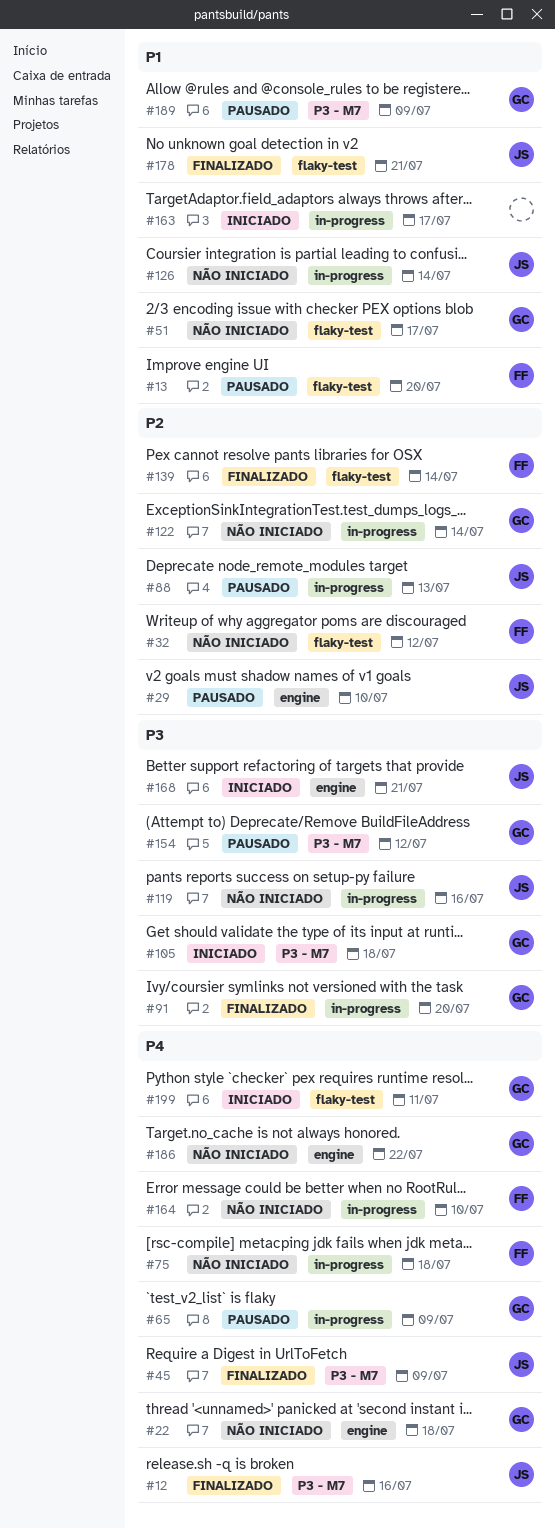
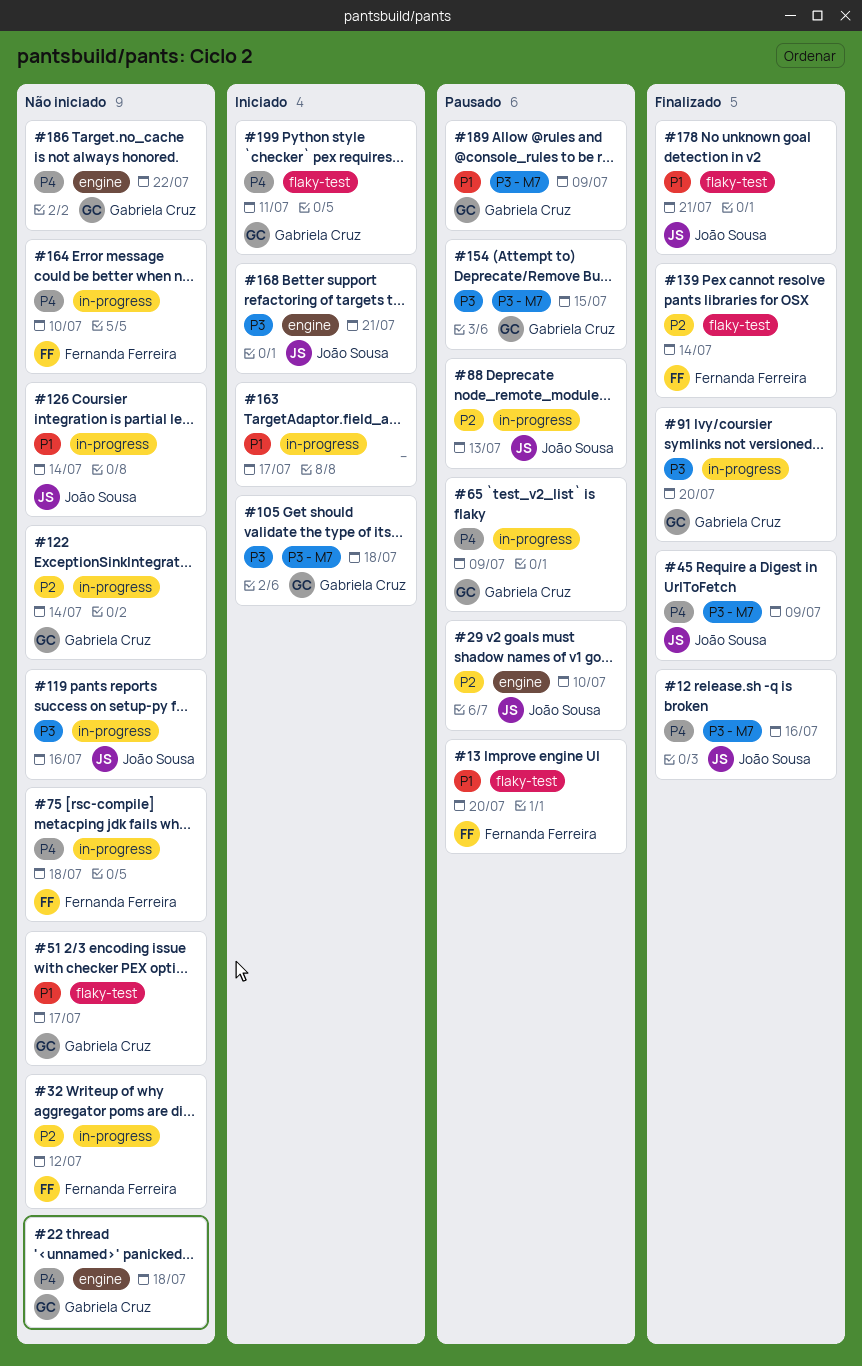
#32, label: flaky-test -> in-progress
#154, due: Jul 12 -> Jul 15

